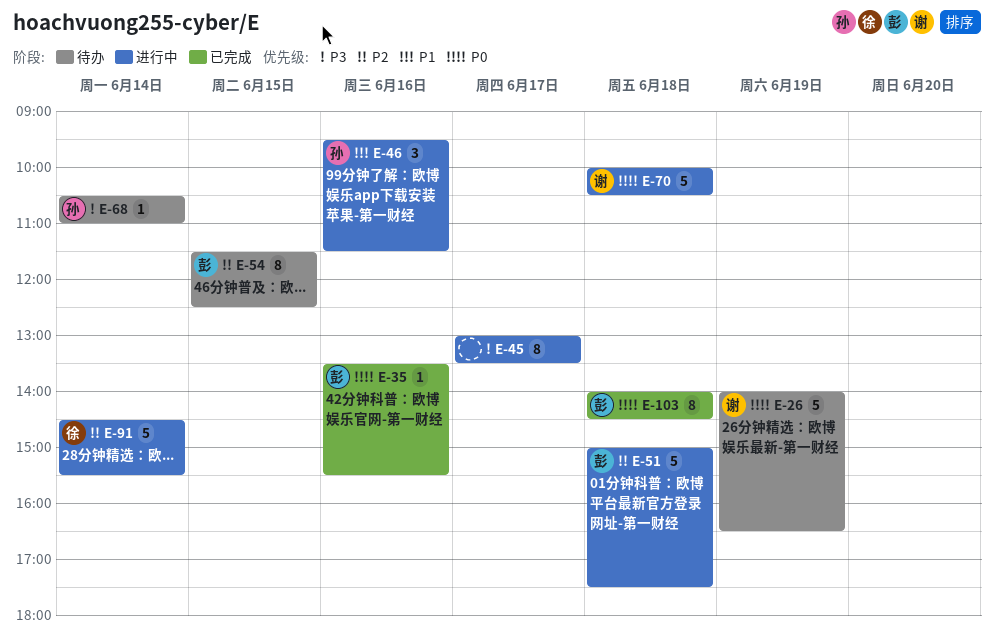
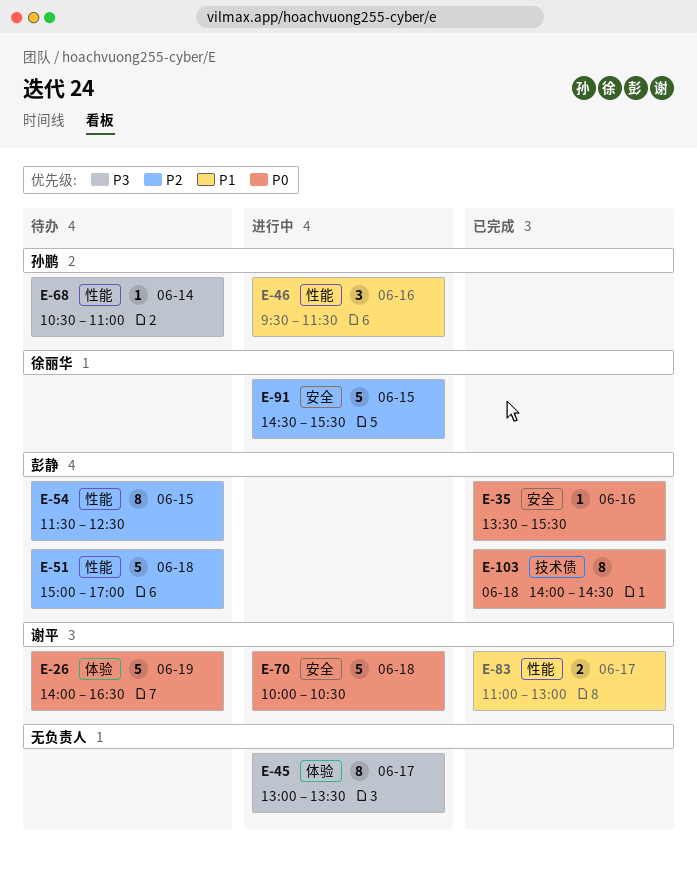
E-51, status: 进行中 -> 待办
E-51, ends: 17:30 -> 17:00
E-83: none -> present
E-91, day: Jun 14 -> Jun 15

